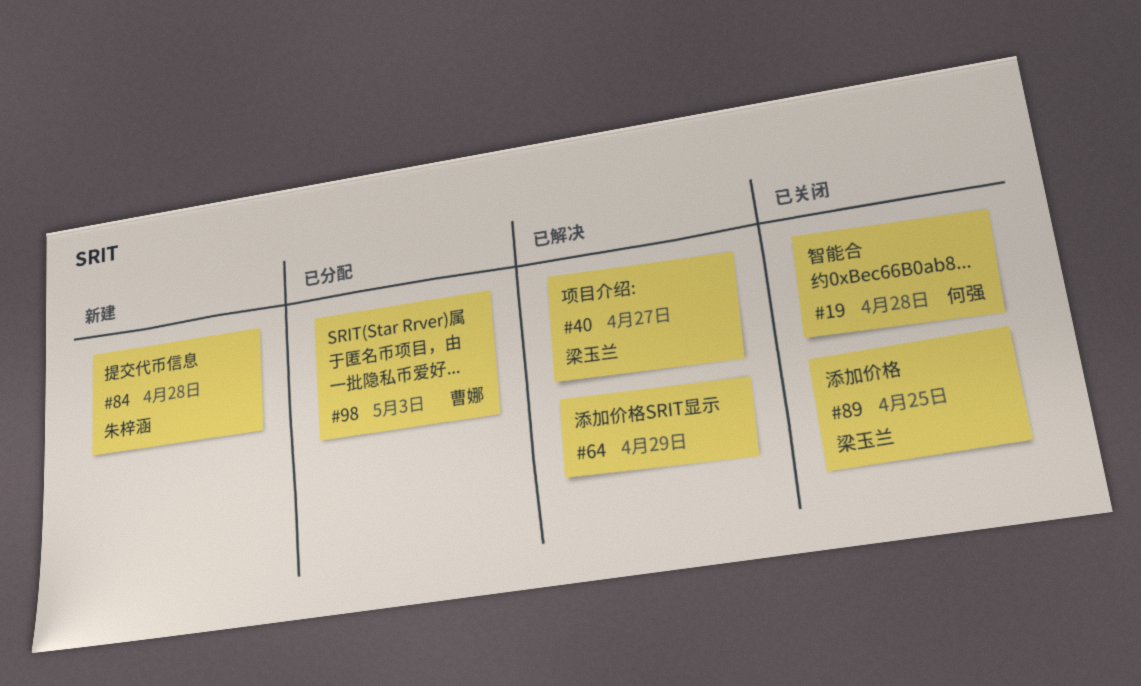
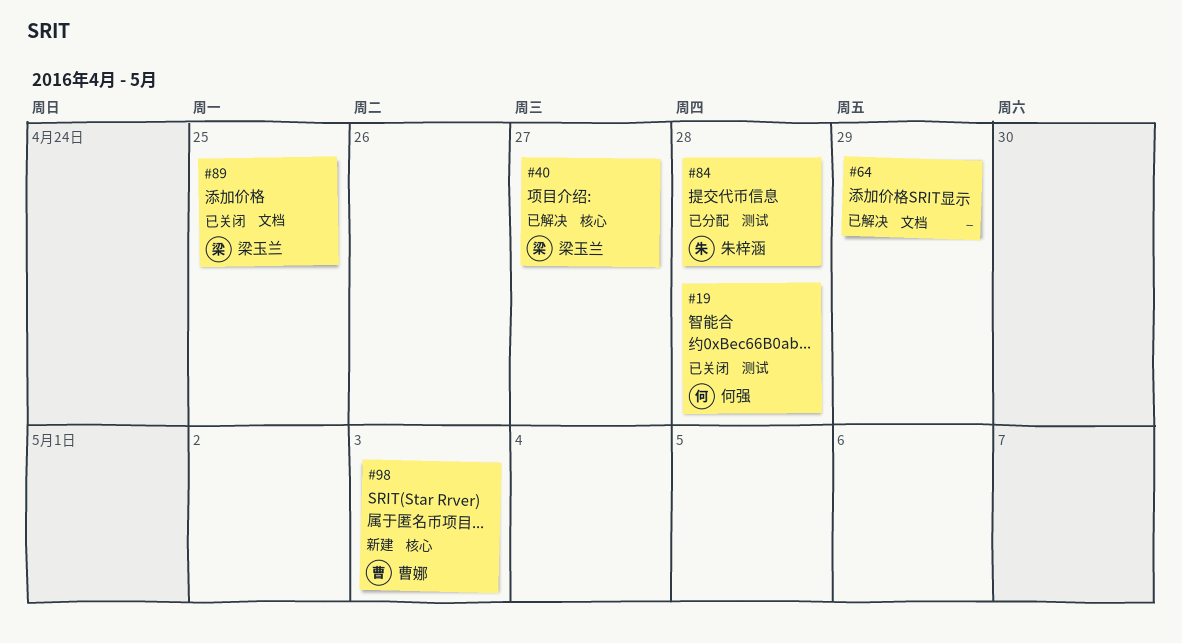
#84, status: 新建 -> 已分配
#98, status: 已分配 -> 新建

